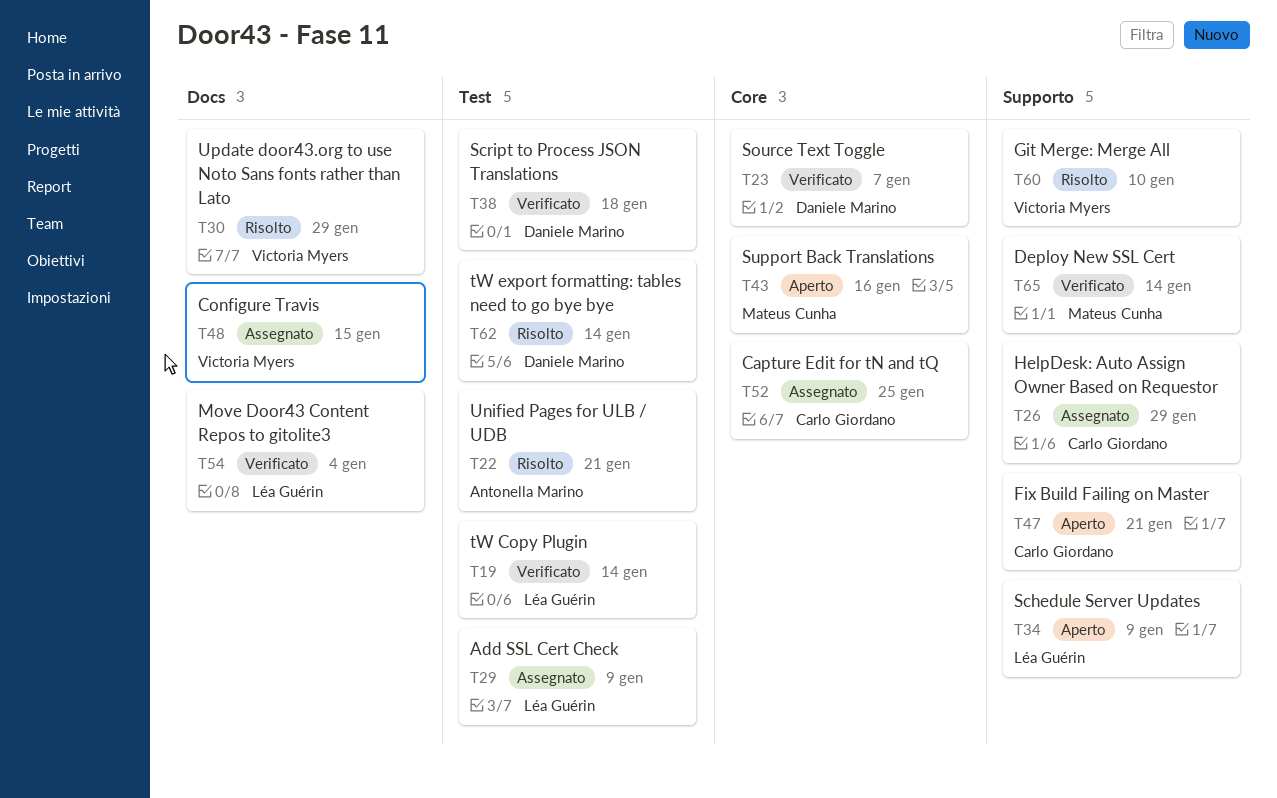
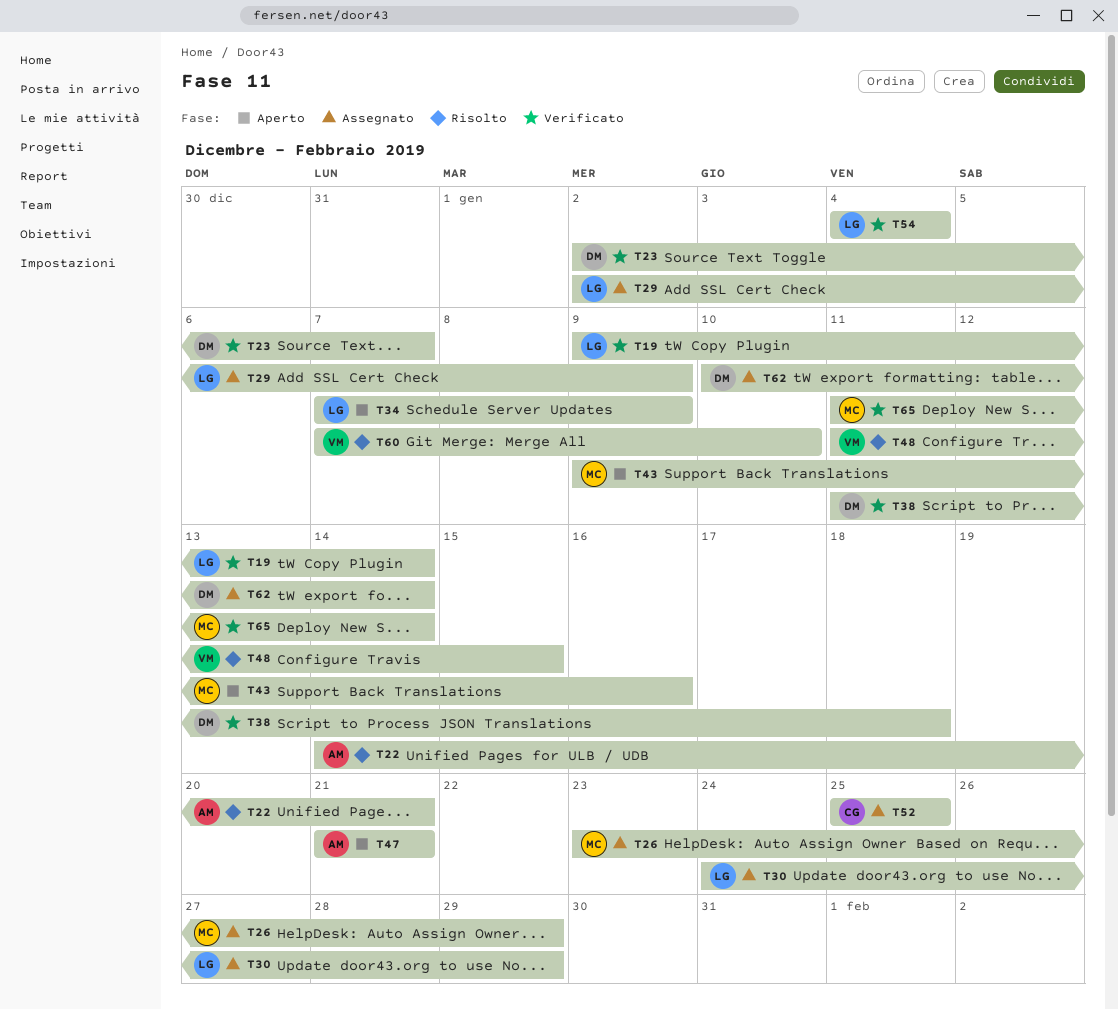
T26, owner: Carlo Giordano -> Mateus Cunha
T30, status: Risolto -> Assegnato
T30, owner: Victoria Myers -> Léa Guérin
T47, owner: Carlo Giordano -> Antonella Marino
T48, status: Assegnato -> Risolto
T62, status: Risolto -> Assegnato

